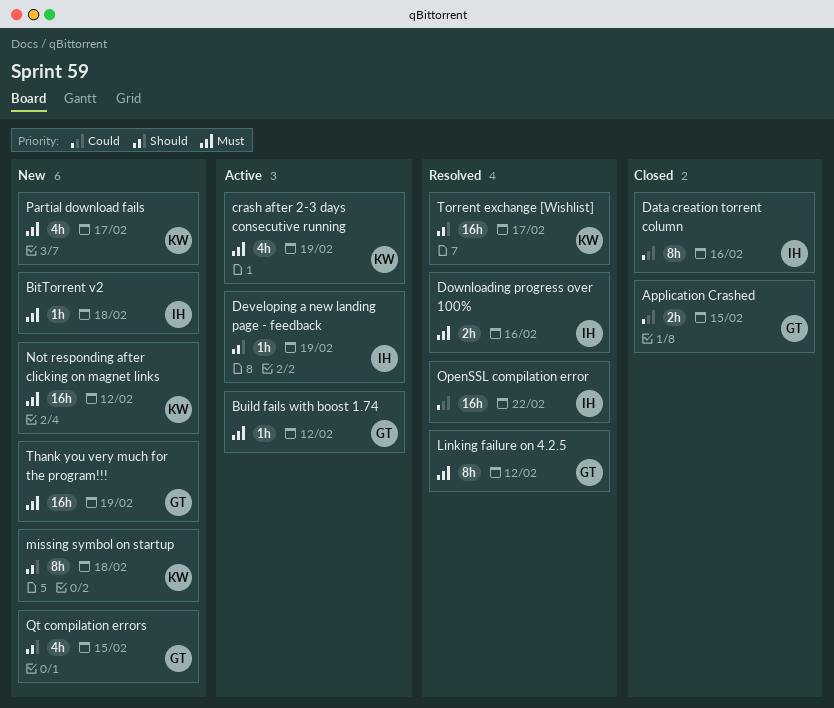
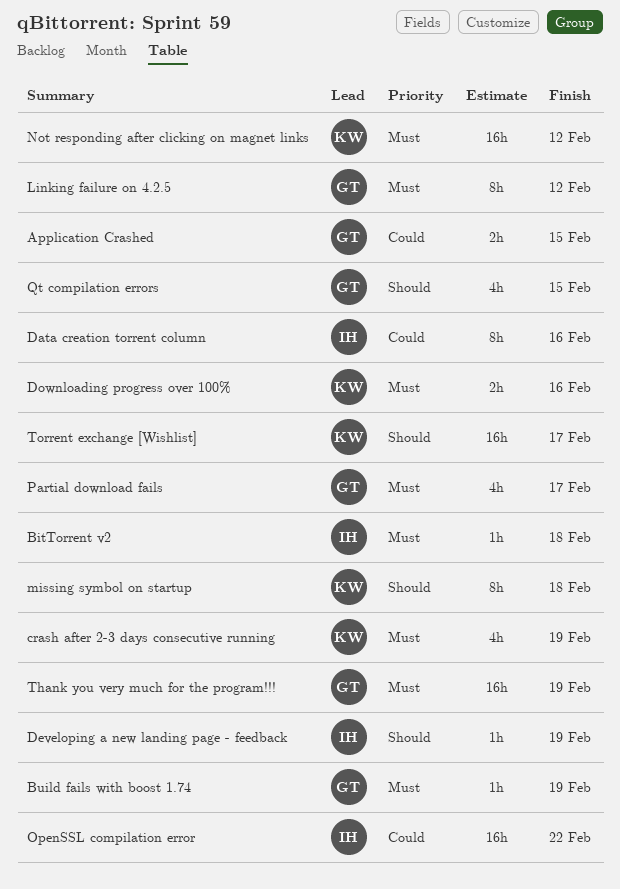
Build fails with boost 1.74, due: Feb 12 -> Feb 19
Downloading progress over 100%, owner: IH -> KW
Partial download fails, owner: KW -> GT

